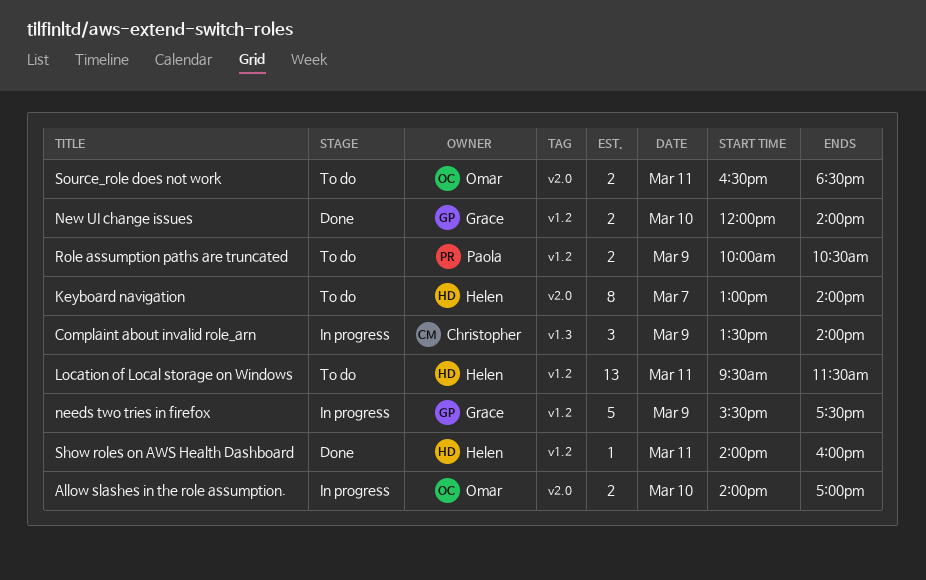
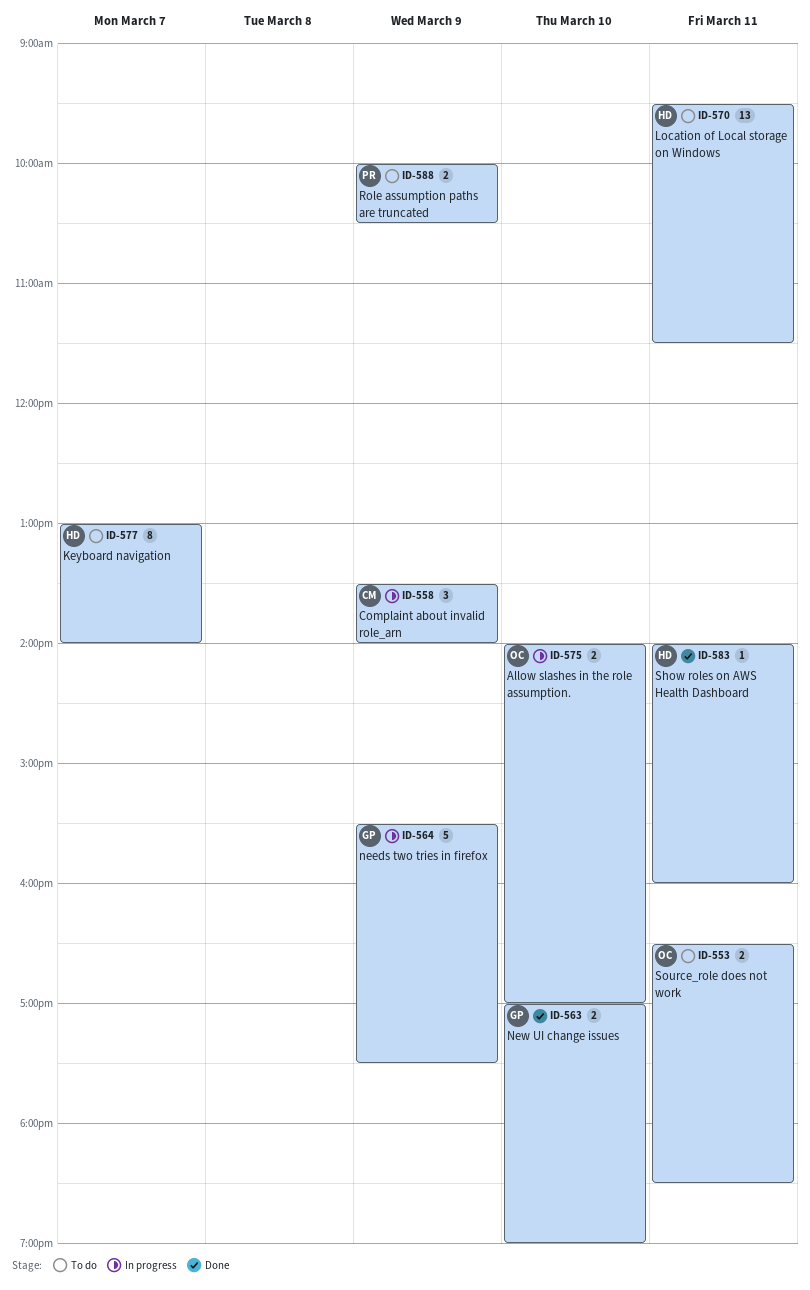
New UI change issues, begins: 12:00 -> 17:00
New UI change issues, ends: 14:00 -> 19:00

